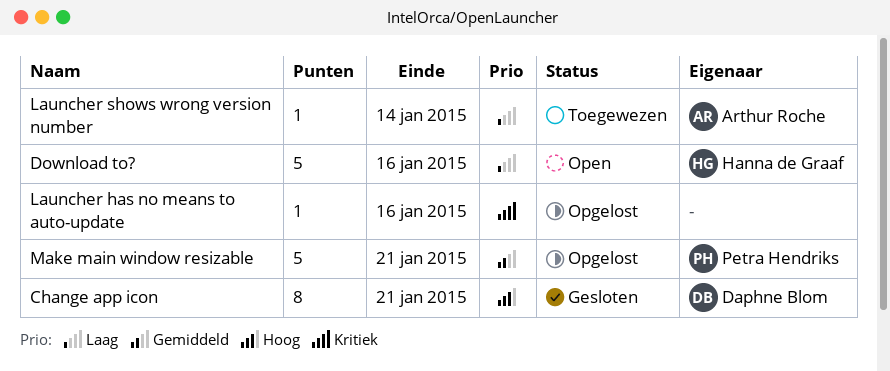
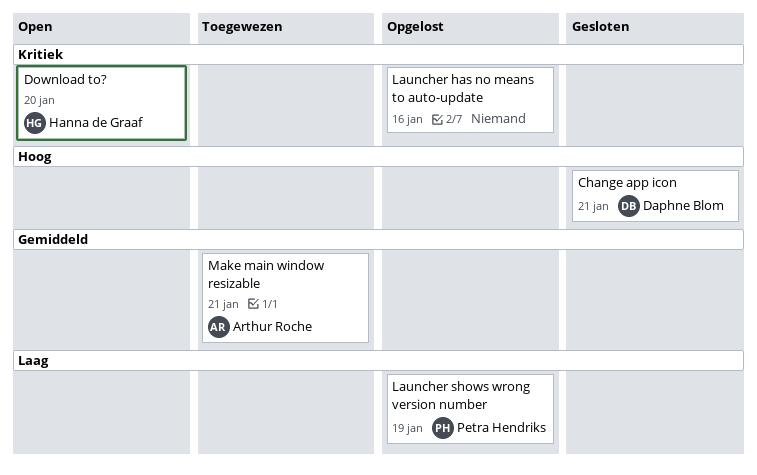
Download to?, priority: Laag -> Kritiek
Download to?, due: Jan 16 -> Jan 20
Launcher shows wrong version number, status: Toegewezen -> Opgelost
Launcher shows wrong version number, owner: Arthur Roche -> Petra Hendriks
Launcher shows wrong version number, due: Jan 14 -> Jan 19
Make main window resizable, status: Opgelost -> Toegewezen
Make main window resizable, owner: Petra Hendriks -> Arthur Roche

